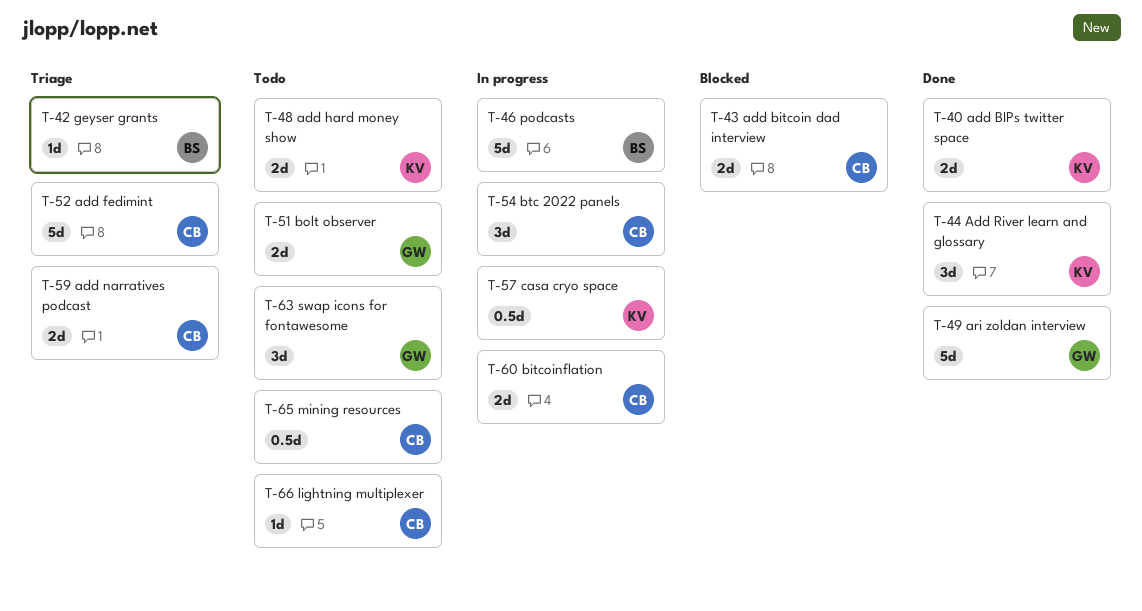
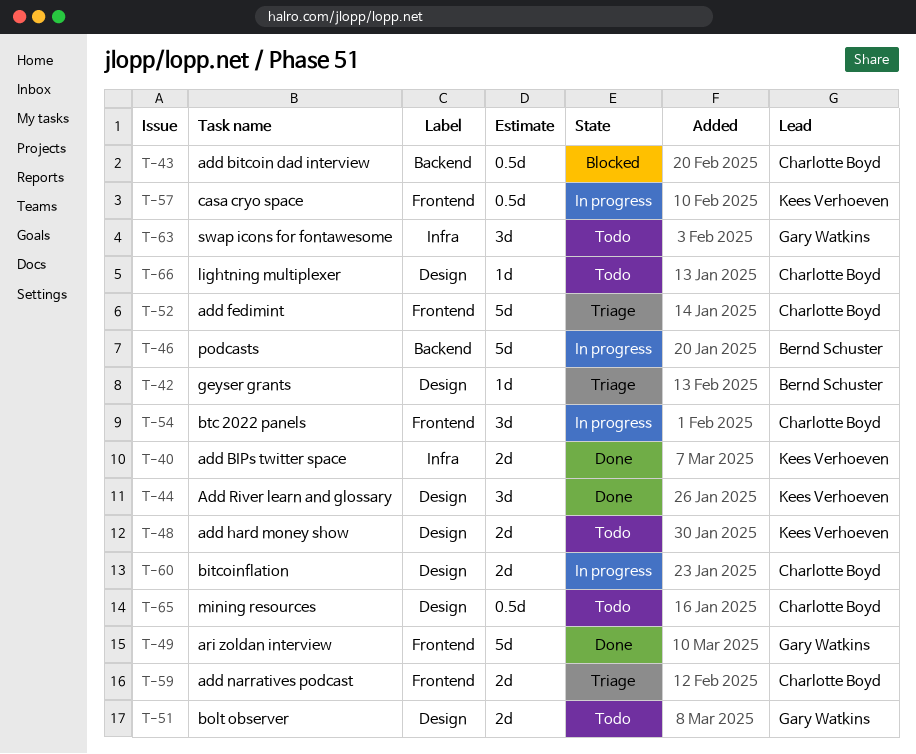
T-43, estimate: 2d -> 0.5d

